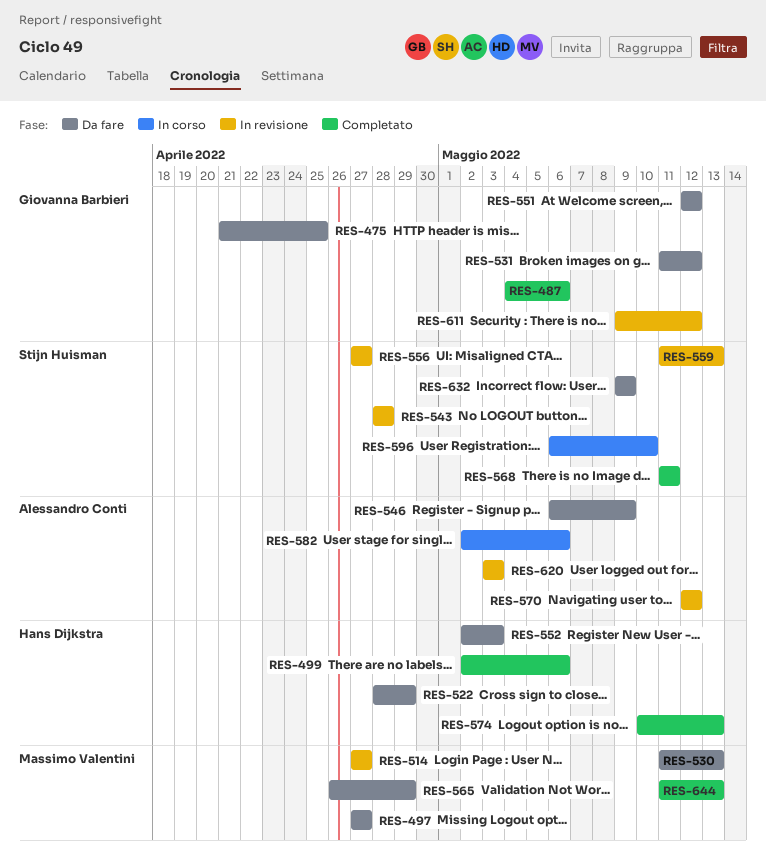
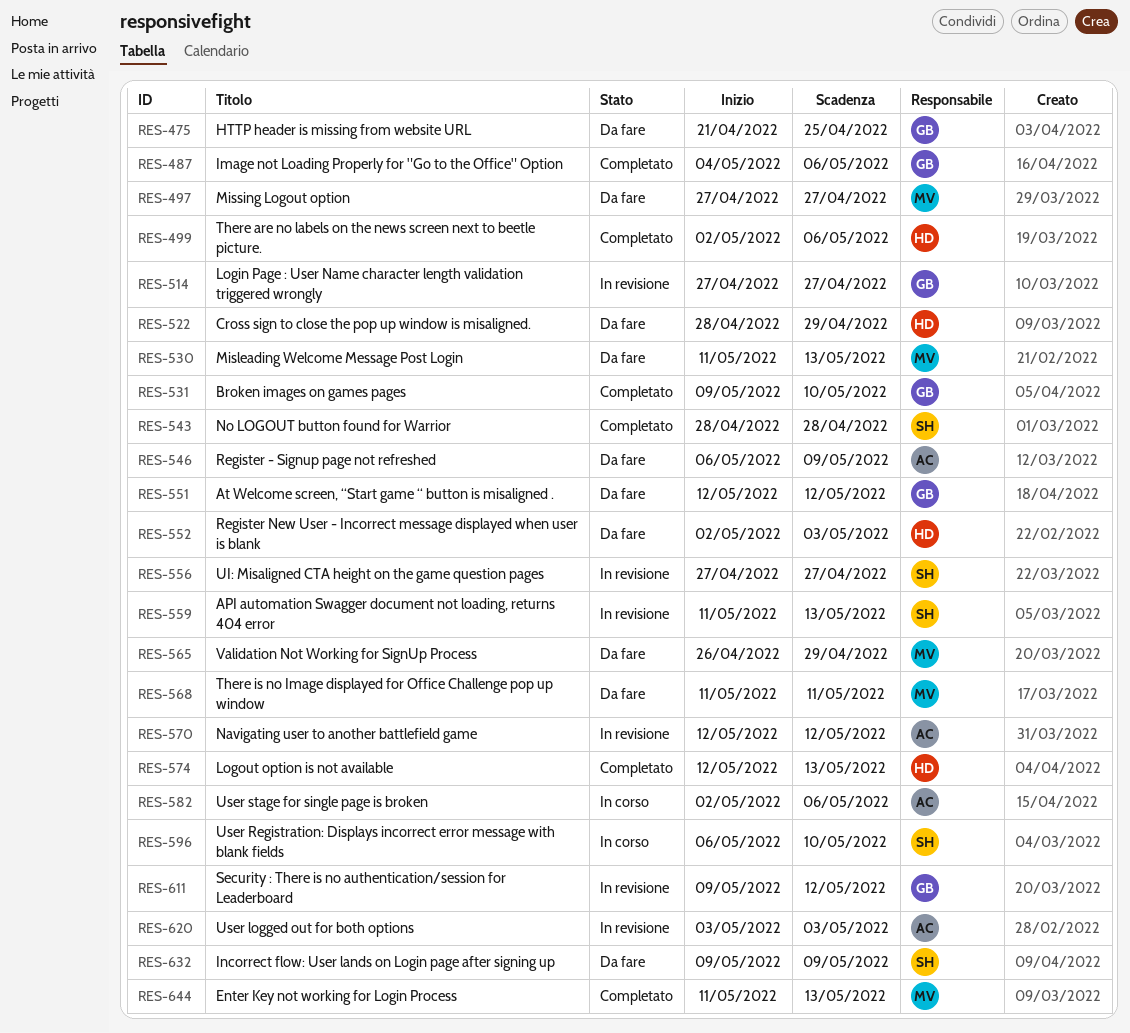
RES-514, owner: Massimo Valentini -> Giovanna Barbieri
RES-531, status: Da fare -> Completato
RES-531, start: May 11 -> May 9
RES-531, due: May 12 -> May 10
RES-543, status: In revisione -> Completato
RES-568, status: Completato -> Da fare
RES-568, owner: Stijn Huisman -> Massimo Valentini
RES-574, start: May 10 -> May 12

